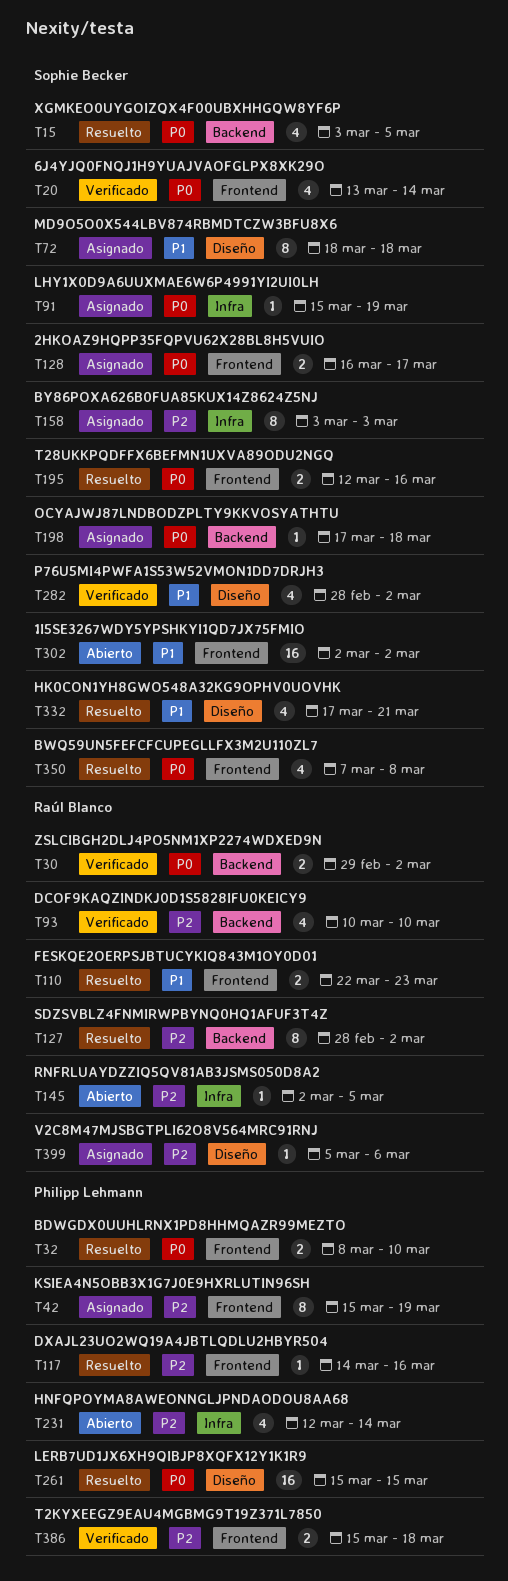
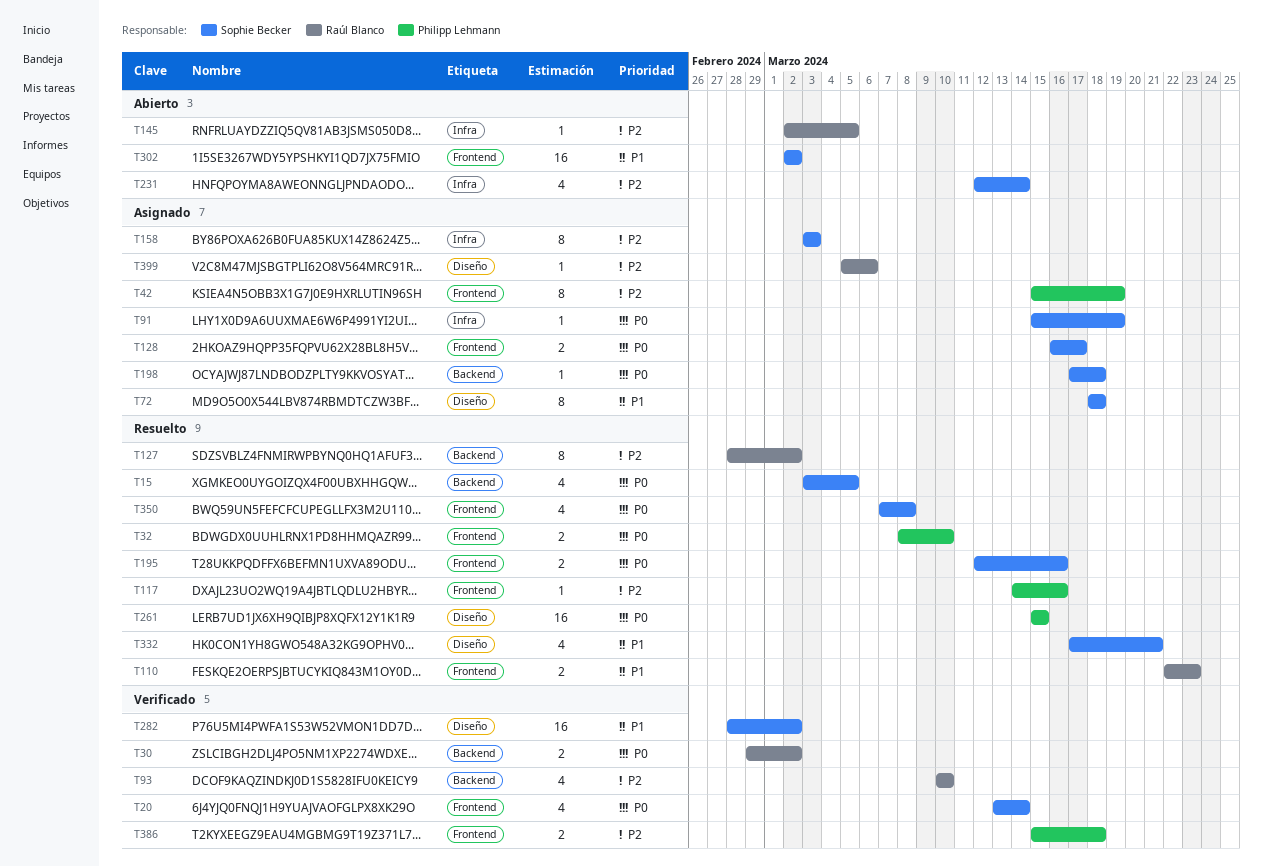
T231, owner: Philipp Lehmann -> Sophie Becker
T282, estimate: 4 -> 16

